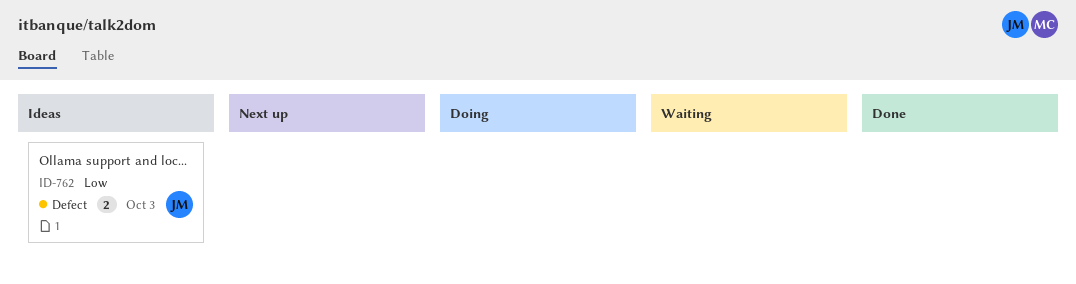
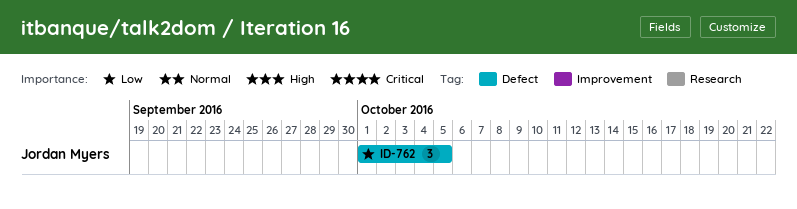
ID-762, estimate: 2 -> 3
ID-762, due: Oct 3 -> Oct 5

